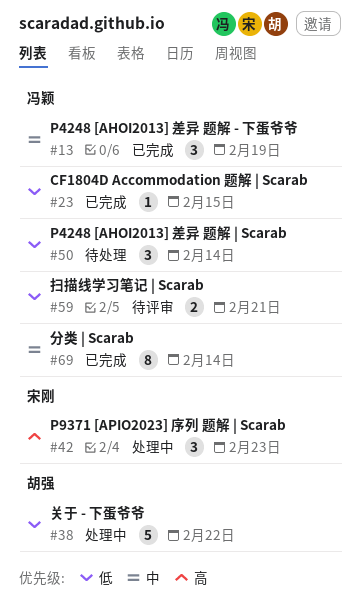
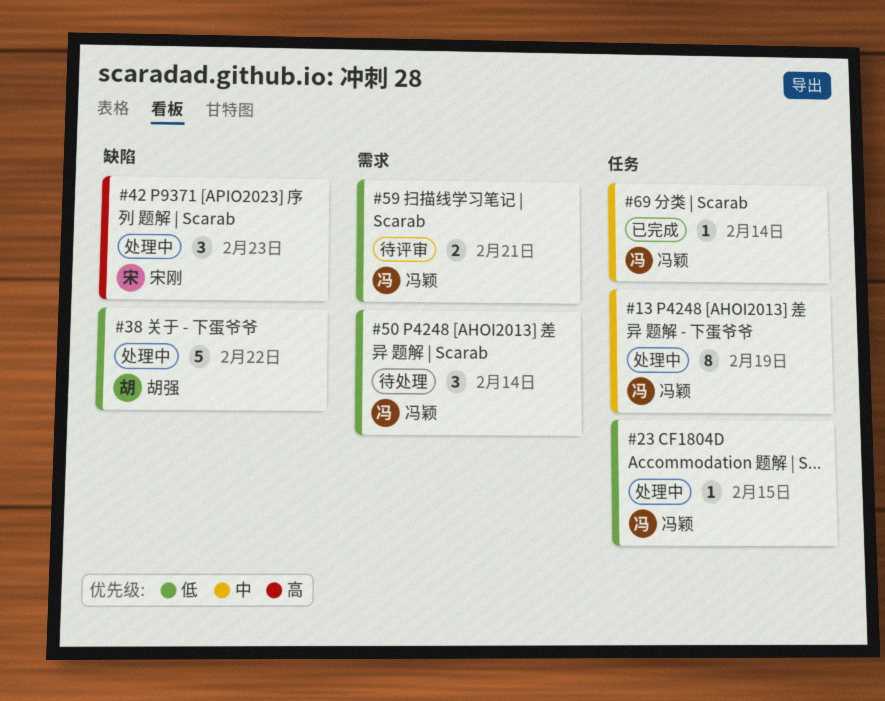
#13, status: 已完成 -> 处理中
#13, estimate: 3 -> 8
#23, status: 已完成 -> 处理中
#69, estimate: 8 -> 1

